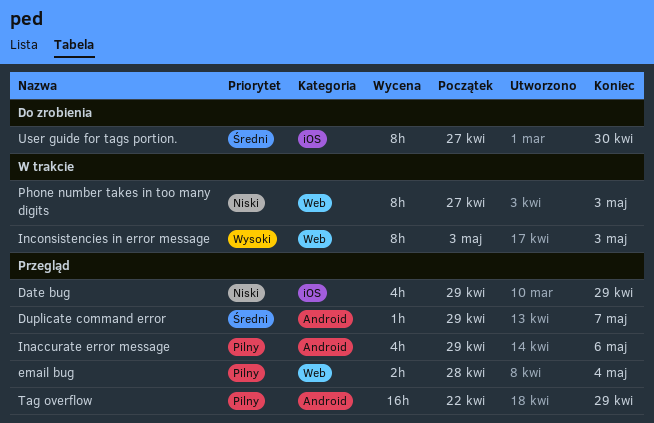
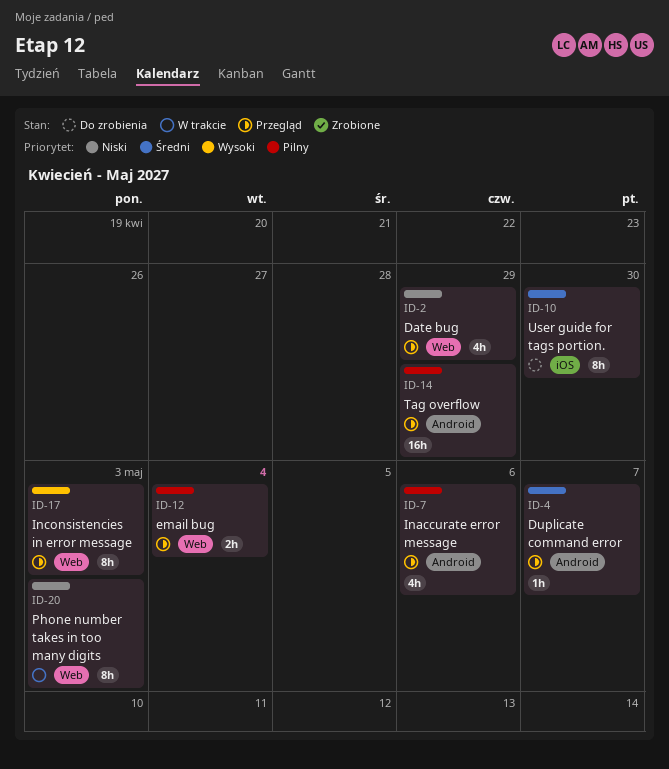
Date bug, label: iOS -> Web
Inconsistencies in error message, status: W trakcie -> Przegląd

